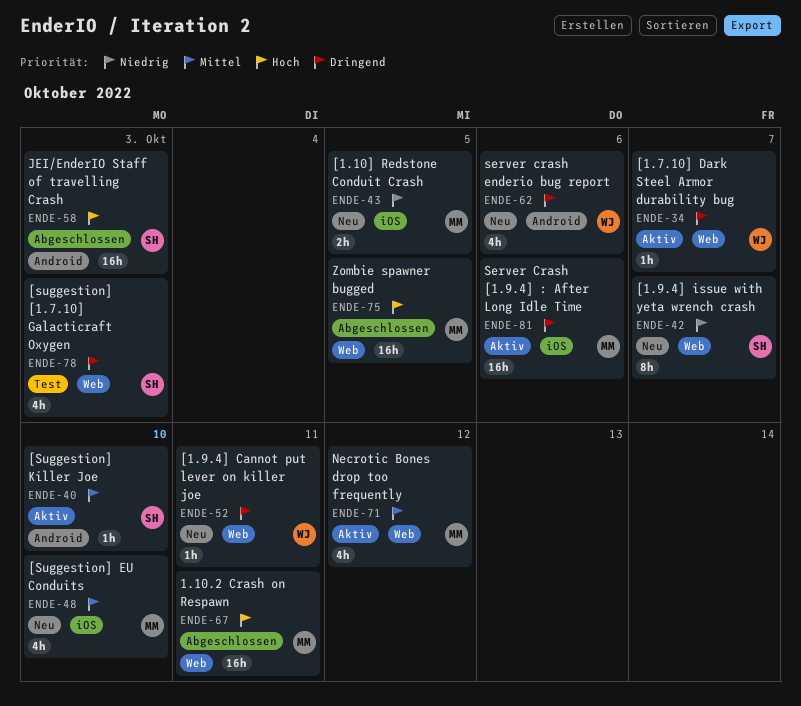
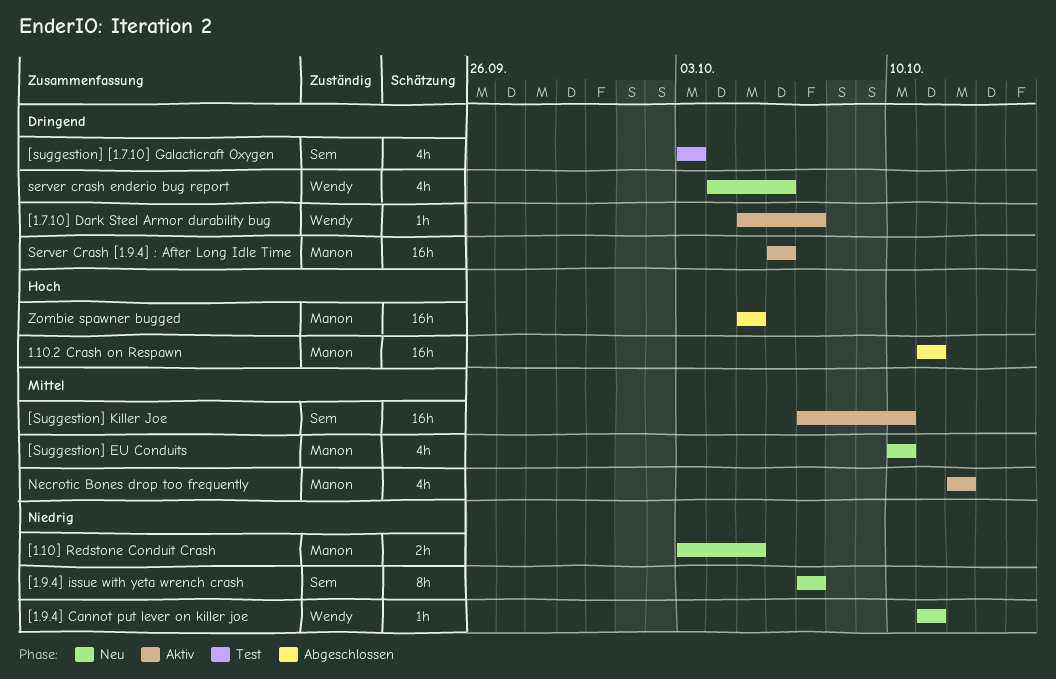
[1.9.4] Cannot put lever on killer joe, priority: Dringend -> Niedrig
[Suggestion] Killer Joe, estimate: 1h -> 16h
JEI/EnderIO Staff of travelling Crash: present -> none

